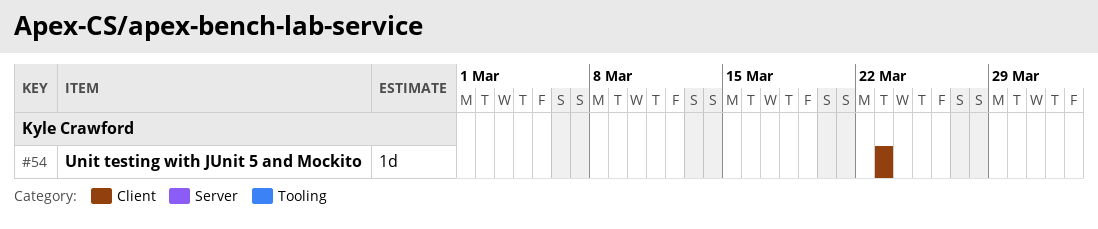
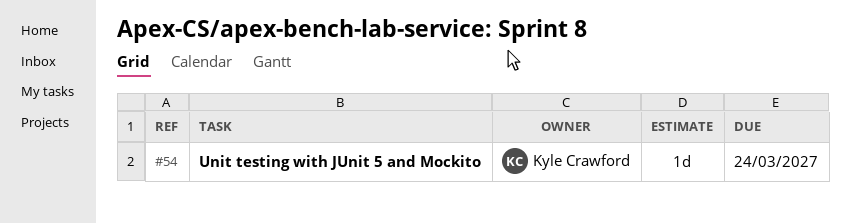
#54, due: Mar 23 -> Mar 24

